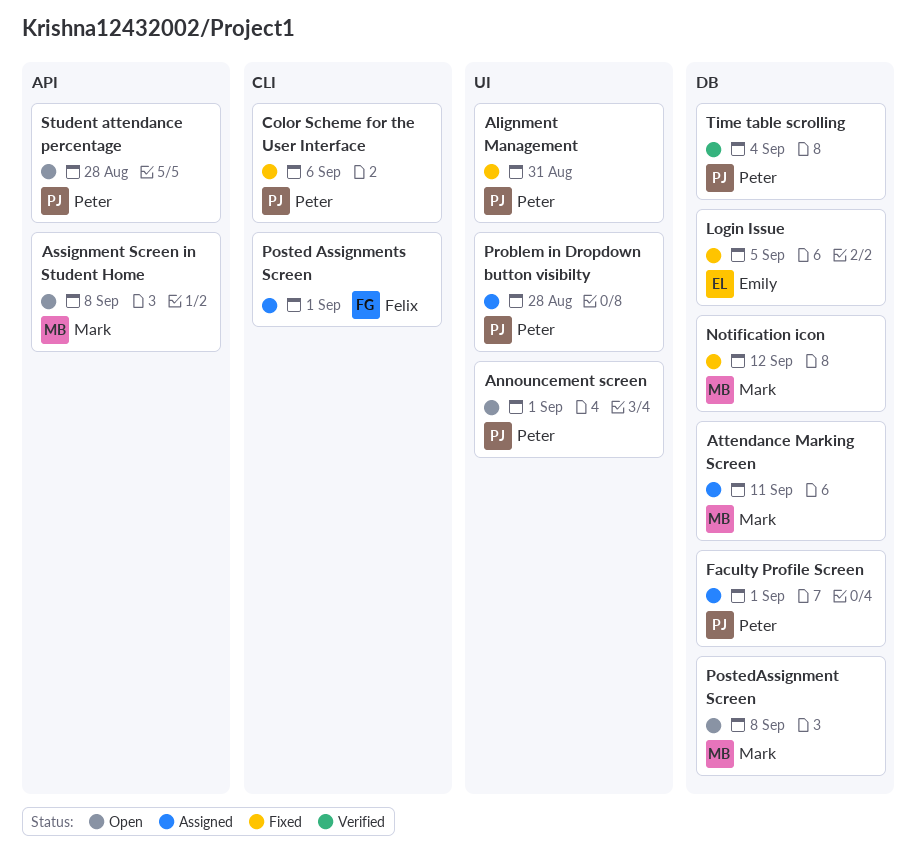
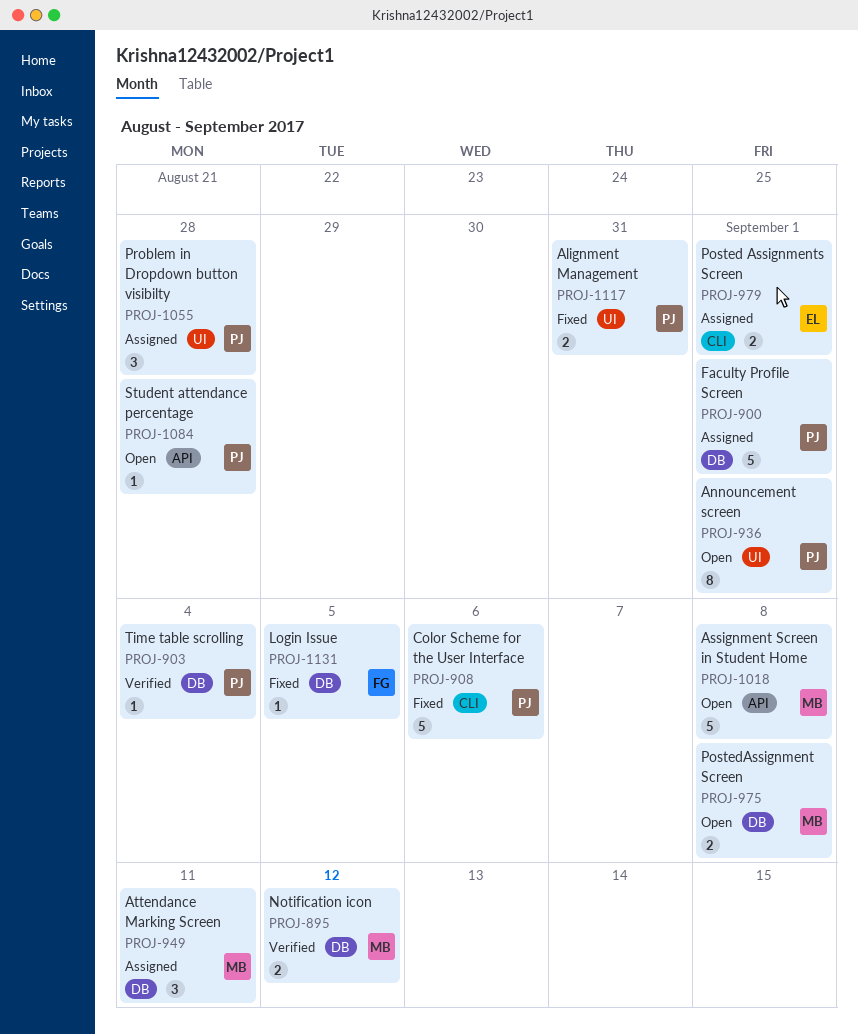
Login Issue, owner: Emily -> Felix
Notification icon, status: Fixed -> Verified
Posted Assignments Screen, owner: Felix -> Emily

